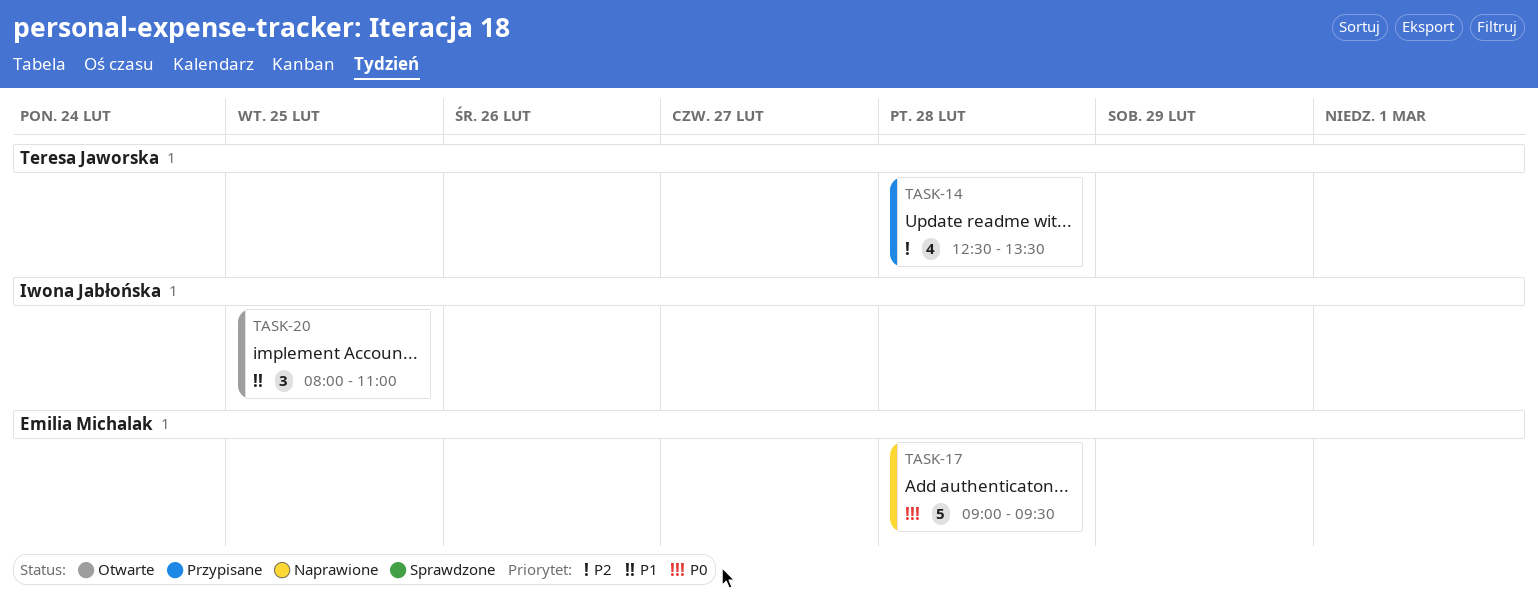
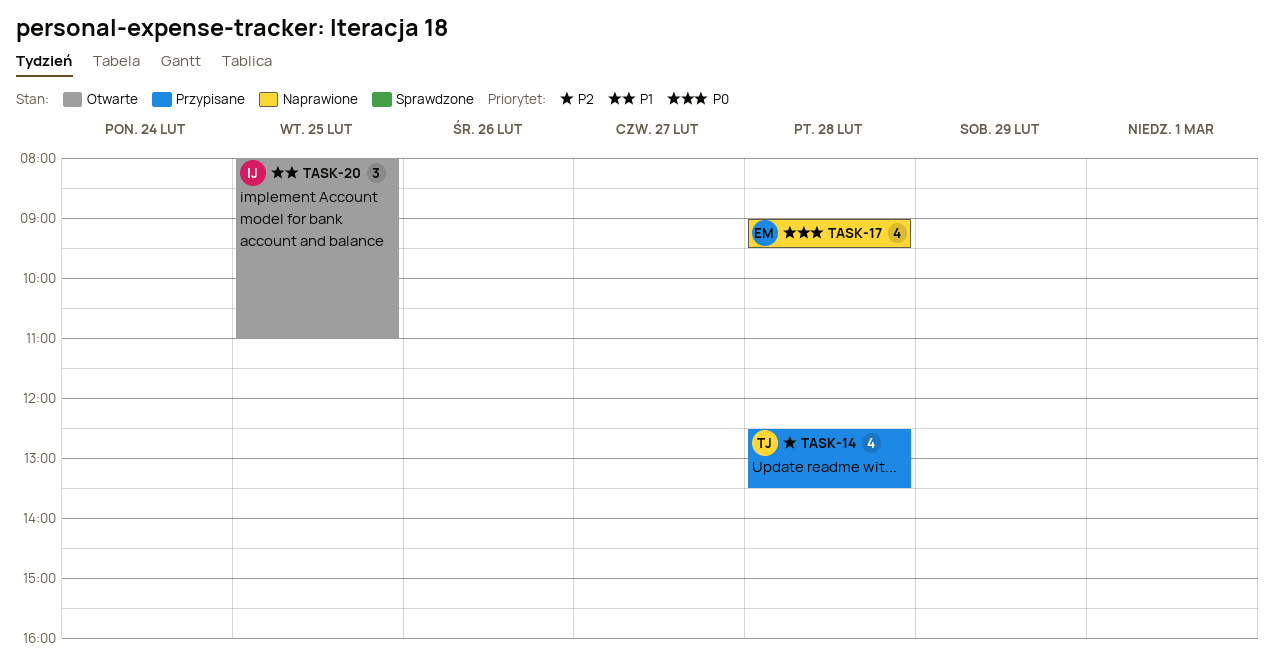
TASK-17, estimate: 5 -> 4

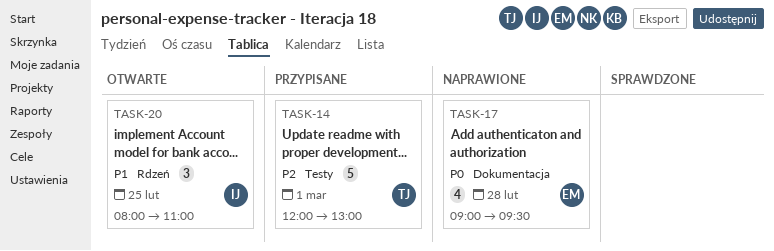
TASK-14, estimate: 4 -> 5
TASK-14, day: Feb 28 -> Mar 1
TASK-14, begins: 12:30 -> 12:00
TASK-14, ends: 13:30 -> 13:00

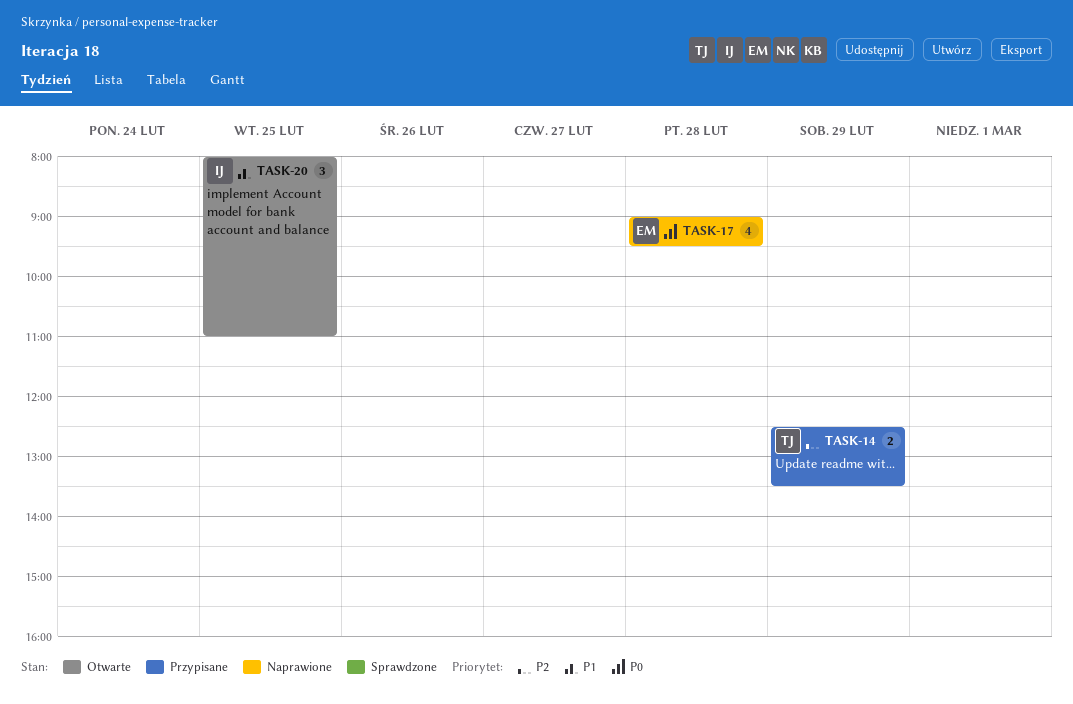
TASK-14, estimate: 5 -> 2
TASK-14, day: Mar 1 -> Feb 29
TASK-14, begins: 12:00 -> 12:30
TASK-14, ends: 13:00 -> 13:30

